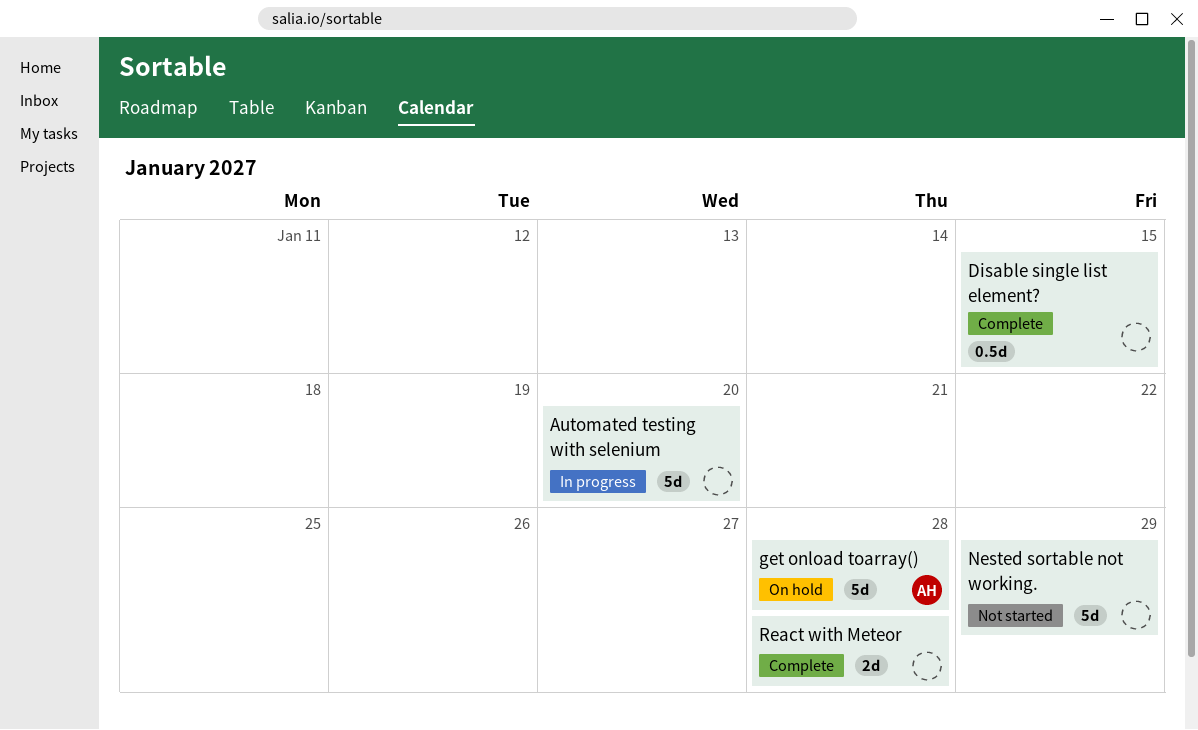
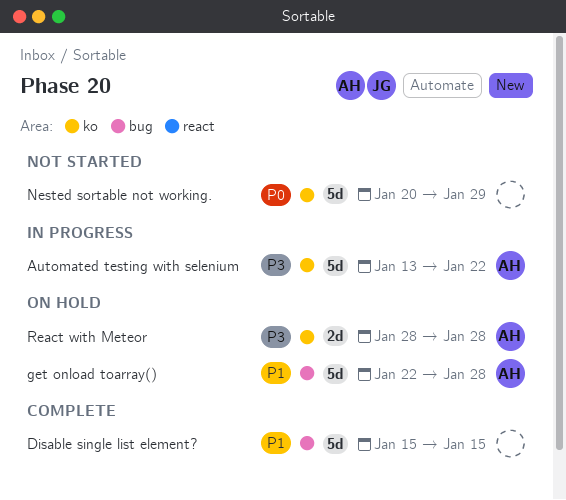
Automated testing with selenium, owner: none -> AH
Automated testing with selenium, due: Jan 20 -> Jan 22
Disable single list element?, estimate: 0.5d -> 5d
React with Meteor, status: Complete -> On hold
React with Meteor, owner: none -> AH

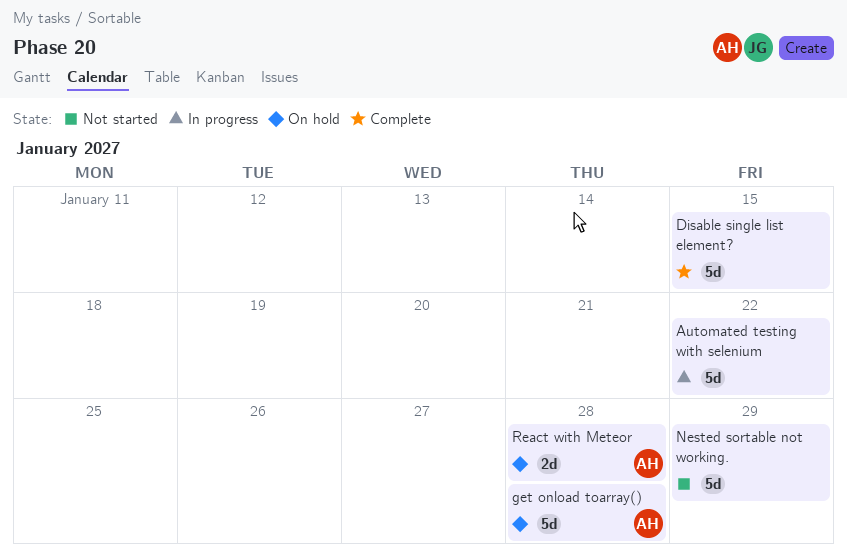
Automated testing with selenium, owner: AH -> none

